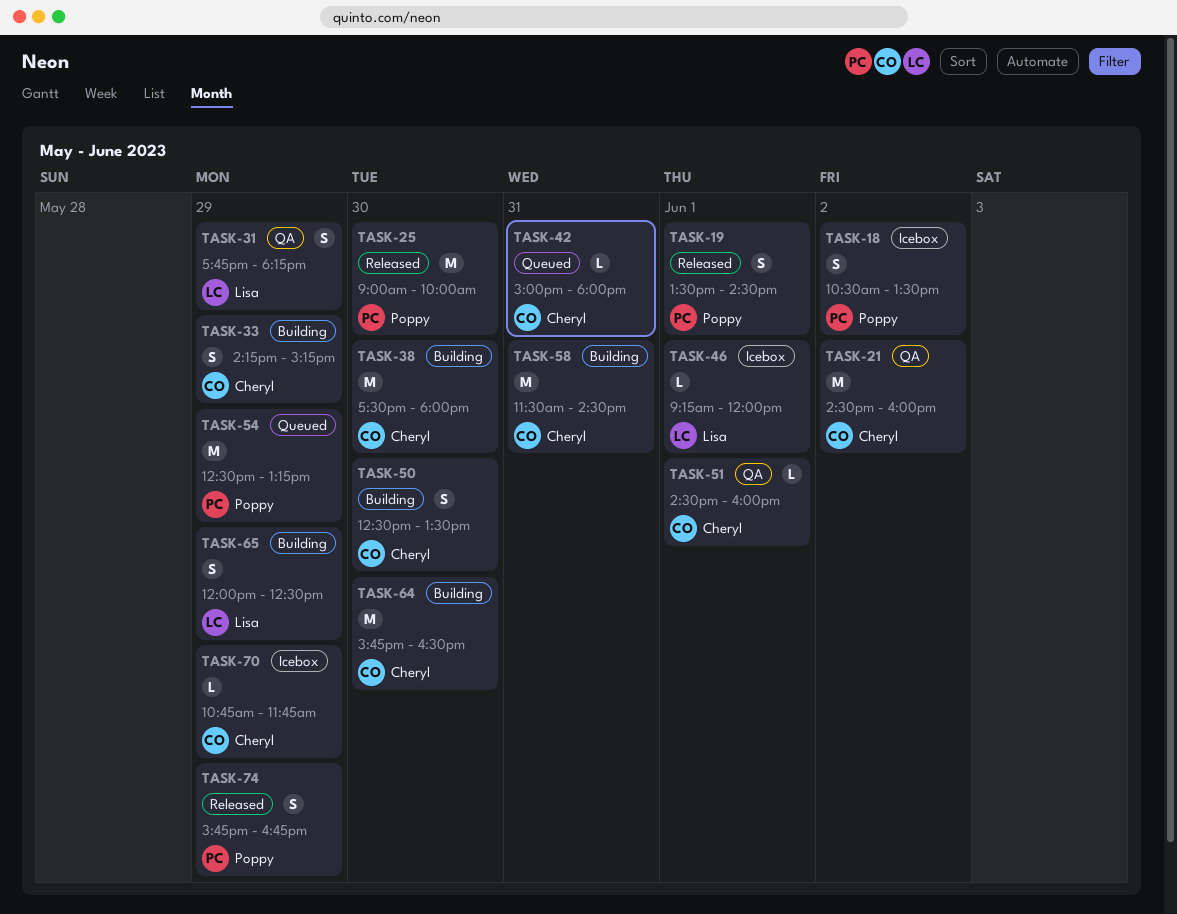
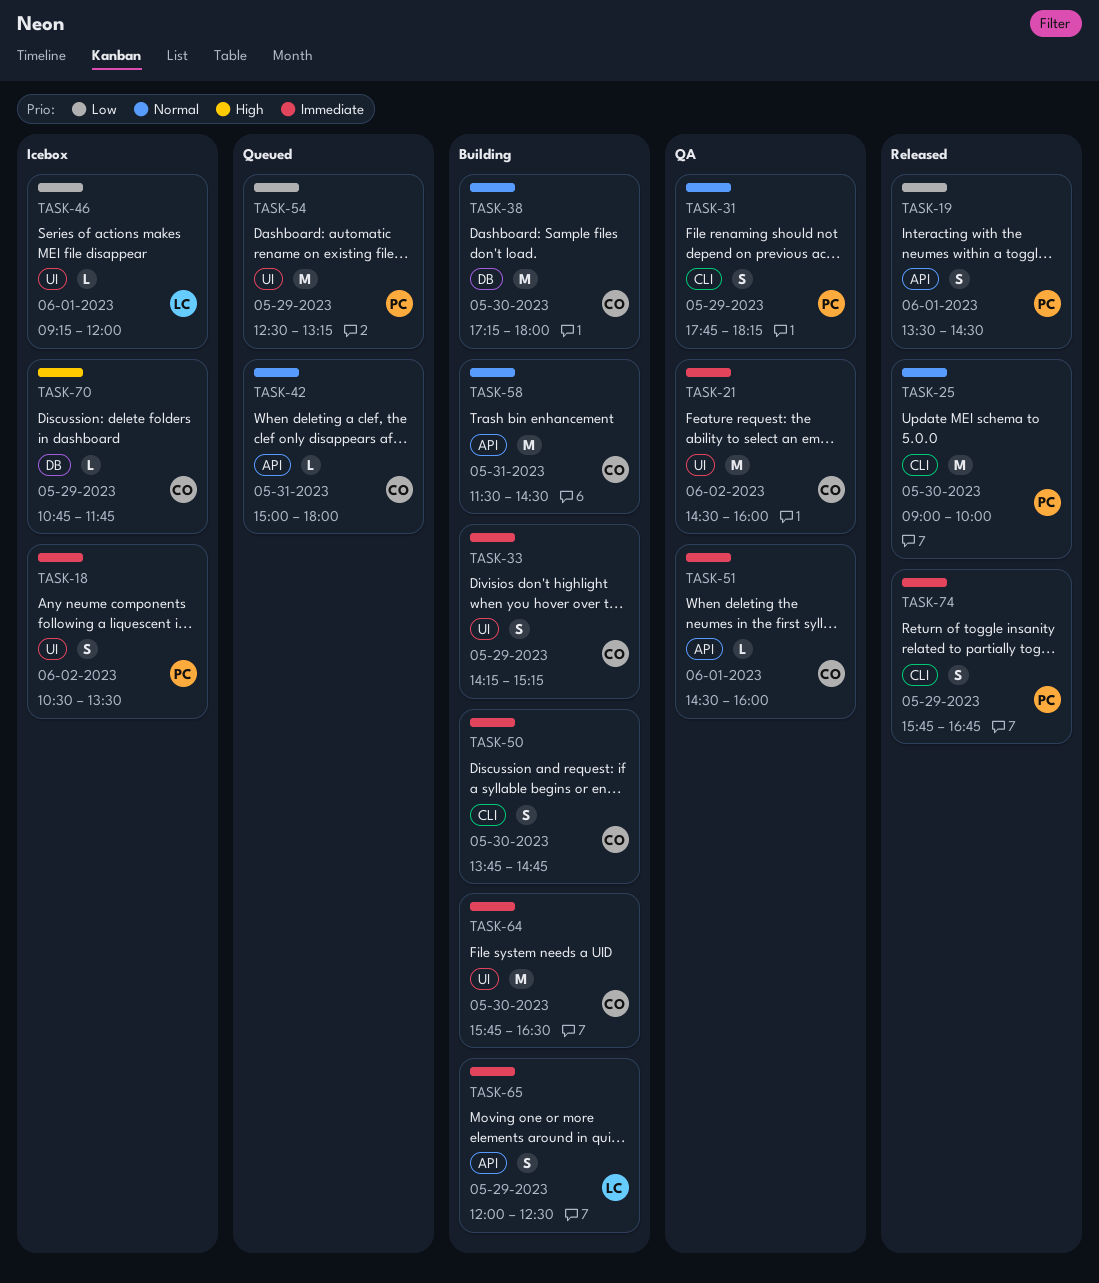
TASK-31, owner: Lisa -> Poppy
TASK-38, begins: 17:30 -> 17:15
TASK-50, begins: 12:30 -> 13:45
TASK-50, ends: 13:30 -> 14:45

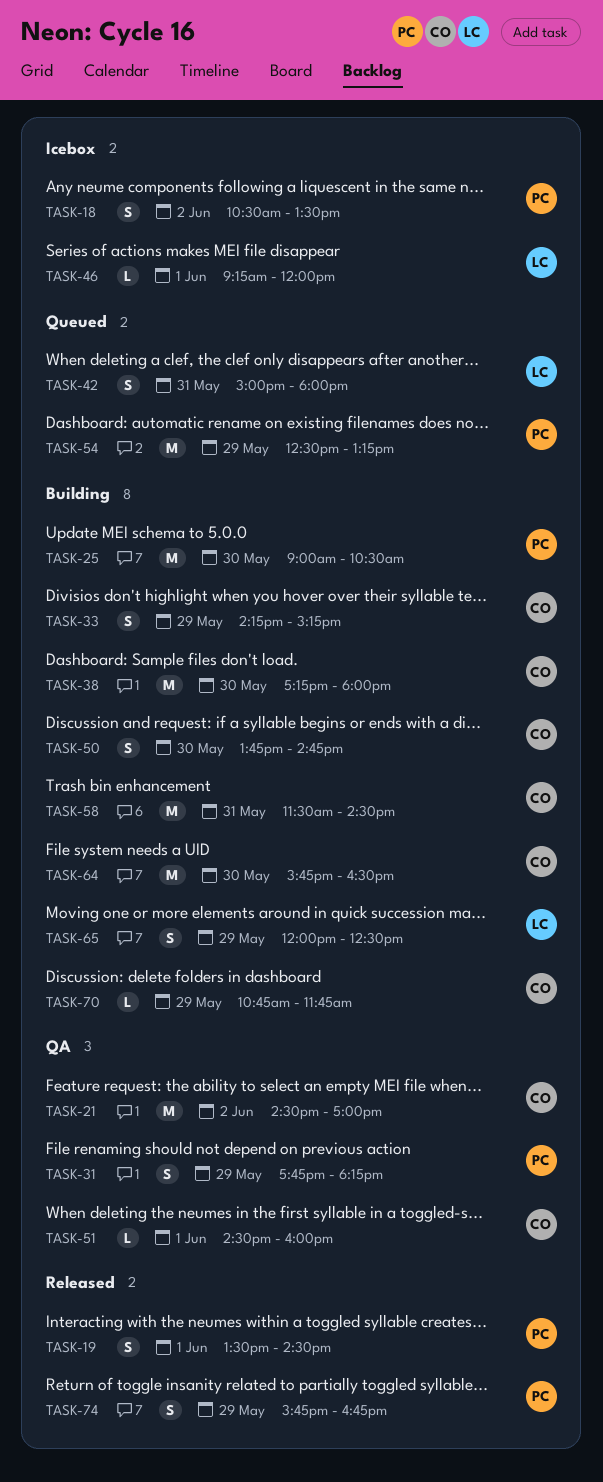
TASK-21, ends: 16:00 -> 17:00
TASK-25, status: Released -> Building
TASK-25, ends: 10:00 -> 10:30
TASK-42, owner: CO -> LC
TASK-42, estimate: L -> S
TASK-70, status: Icebox -> Building

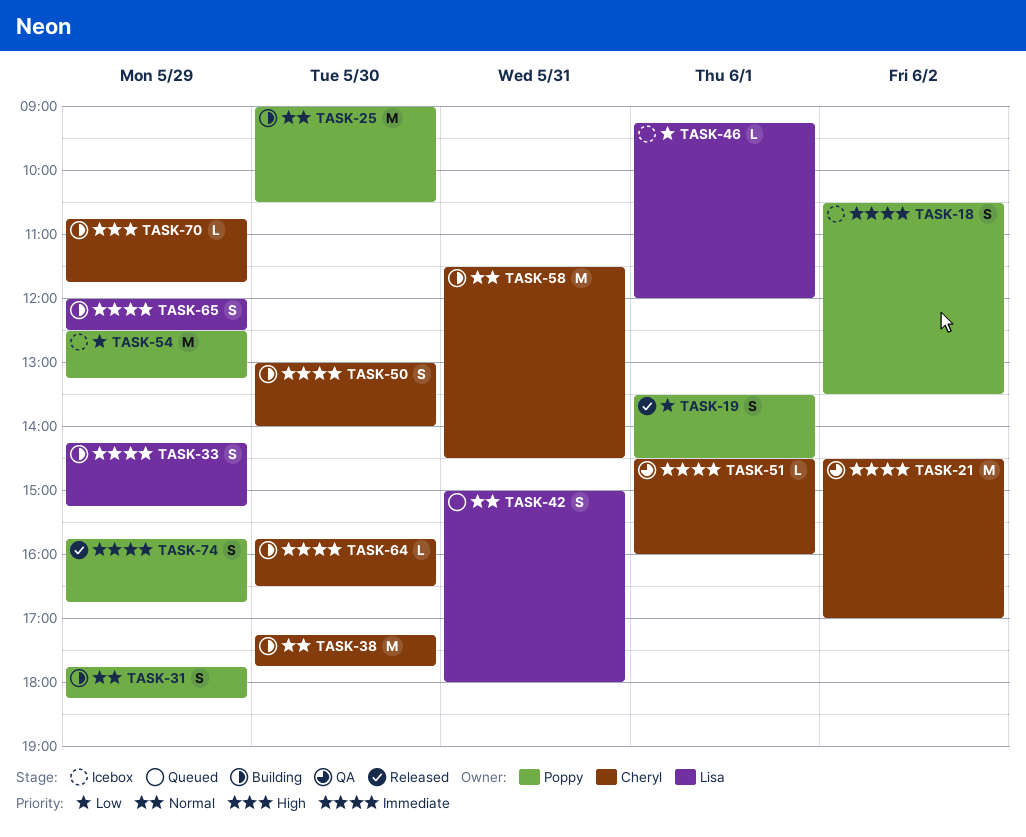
TASK-31, status: QA -> Building
TASK-33, owner: Cheryl -> Lisa
TASK-38, ends: 18:00 -> 17:45
TASK-50, begins: 13:45 -> 13:00
TASK-50, ends: 14:45 -> 14:00
TASK-54, status: Queued -> Icebox
TASK-64, estimate: M -> L

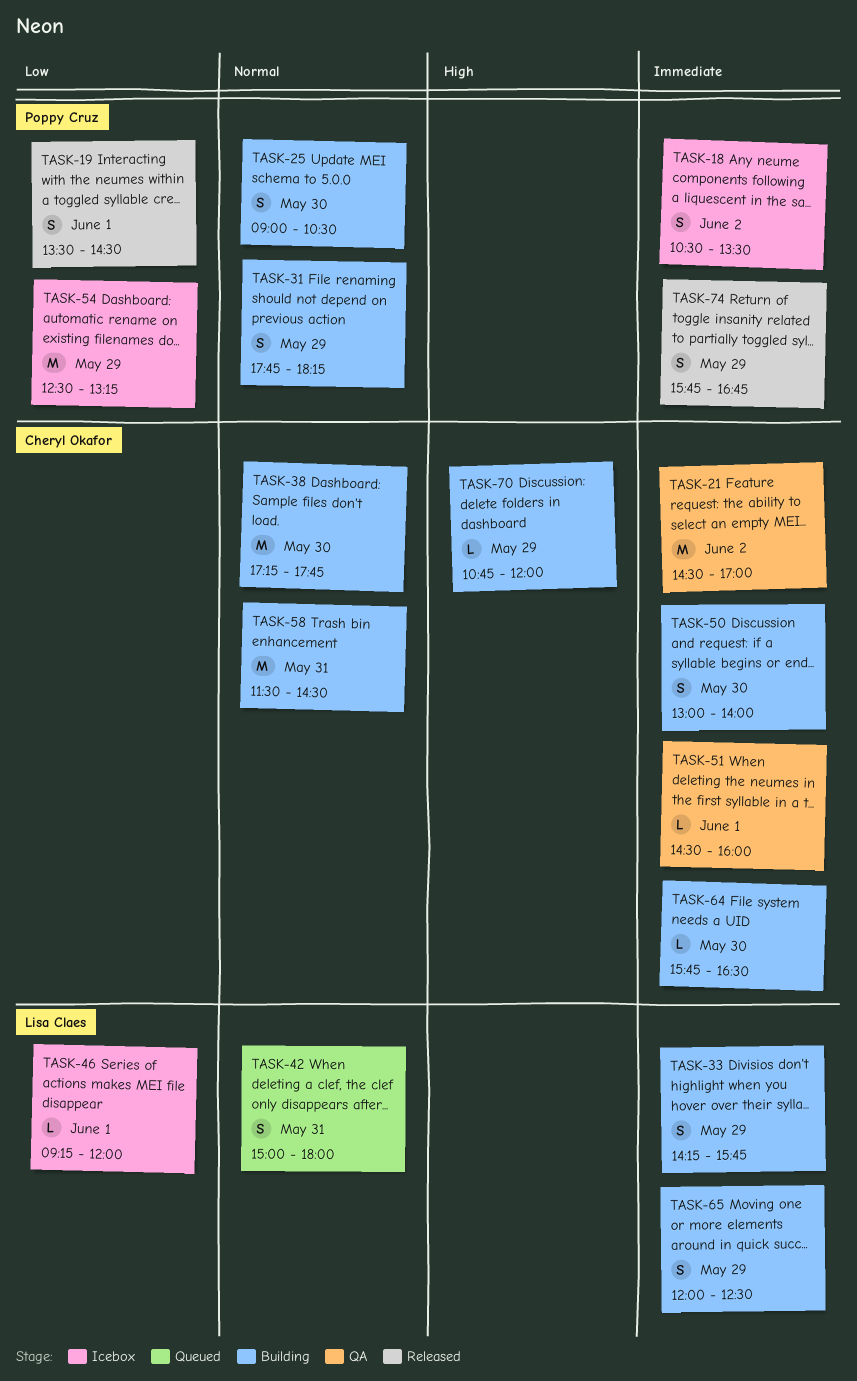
TASK-25, estimate: M -> S
TASK-33, ends: 15:15 -> 15:45
TASK-70, ends: 11:45 -> 12:00

